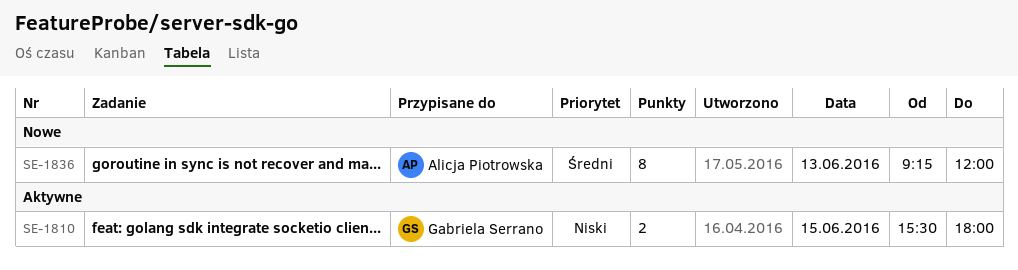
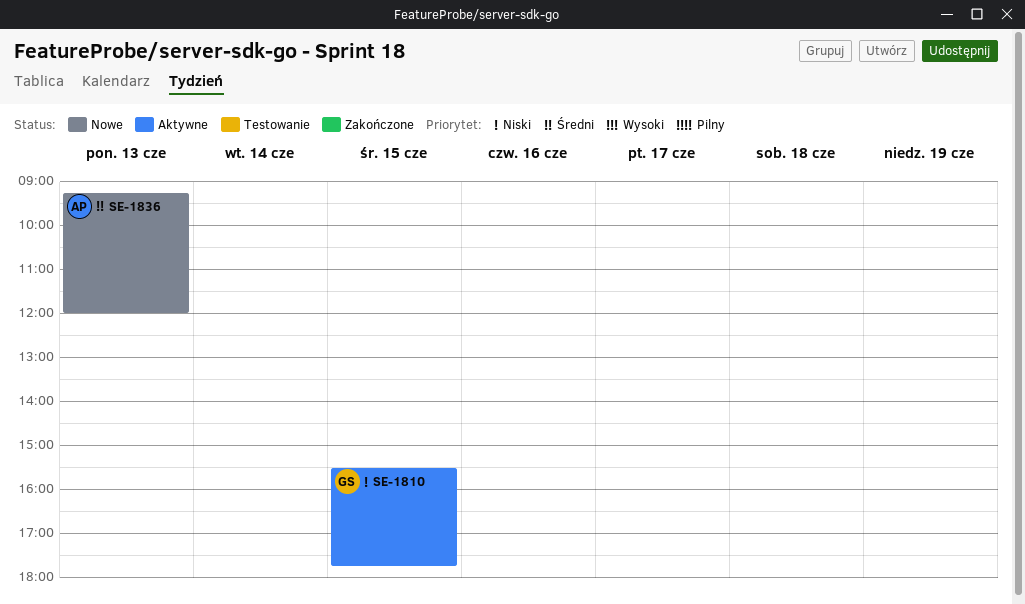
SE-1810, ends: 18:00 -> 17:45

